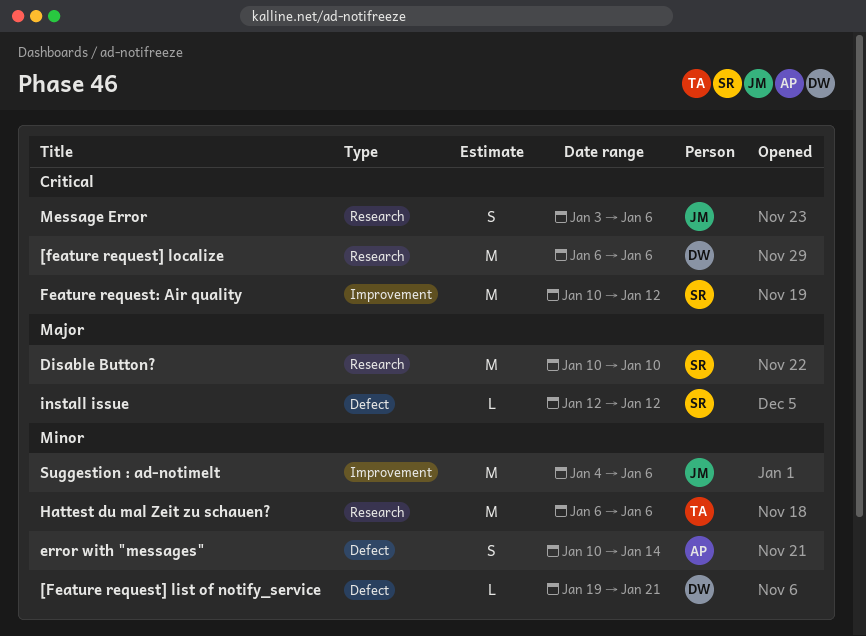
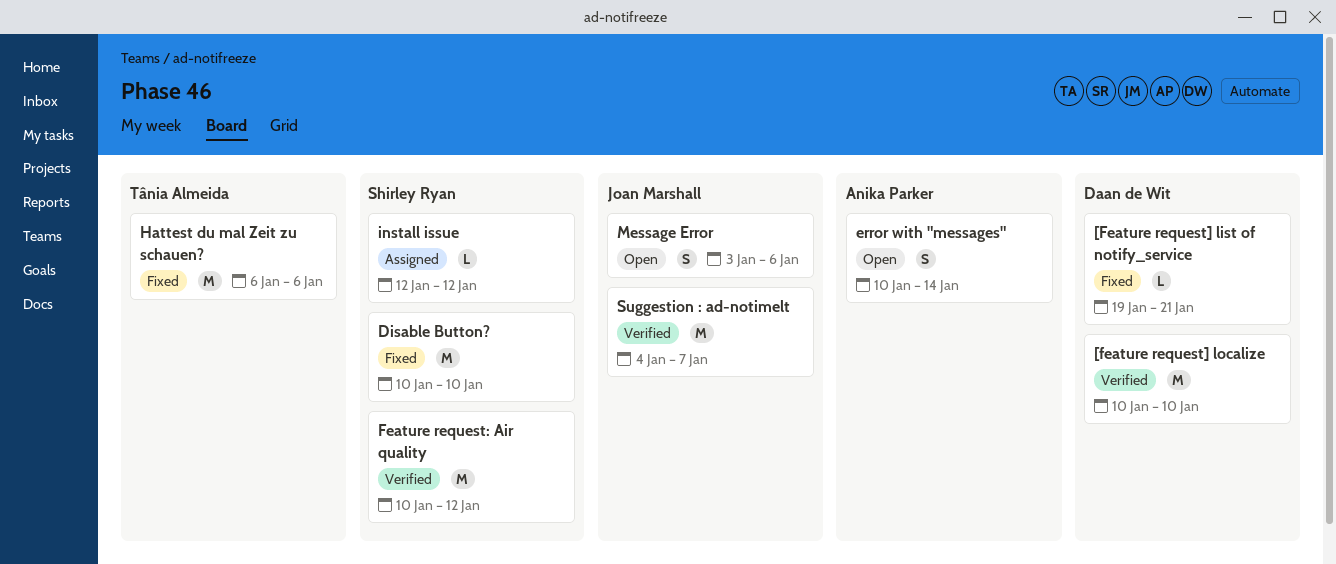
[feature request] localize, start: Jan 6 -> Jan 10
[feature request] localize, due: Jan 6 -> Jan 10
Suggestion : ad-notimelt, due: Jan 6 -> Jan 7

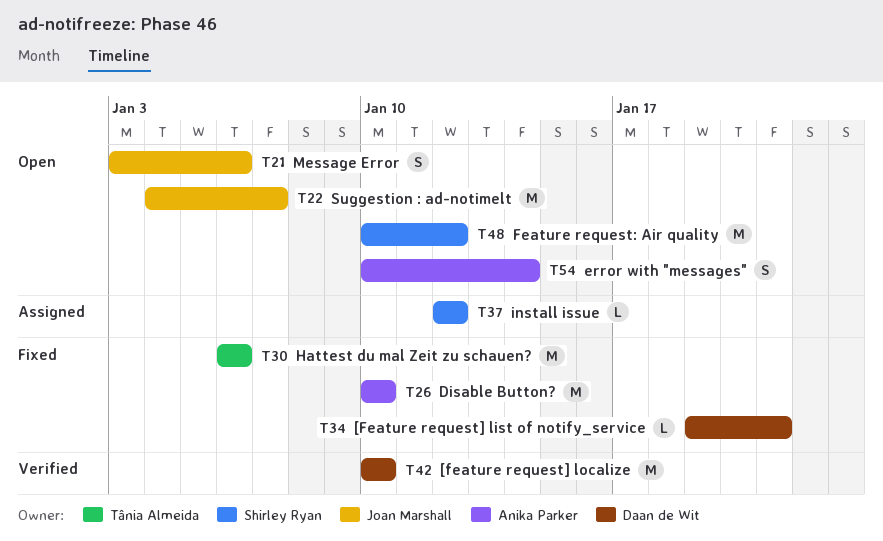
Disable Button?, owner: Shirley Ryan -> Anika Parker
Feature request: Air quality, status: Verified -> Open
Suggestion : ad-notimelt, status: Verified -> Open

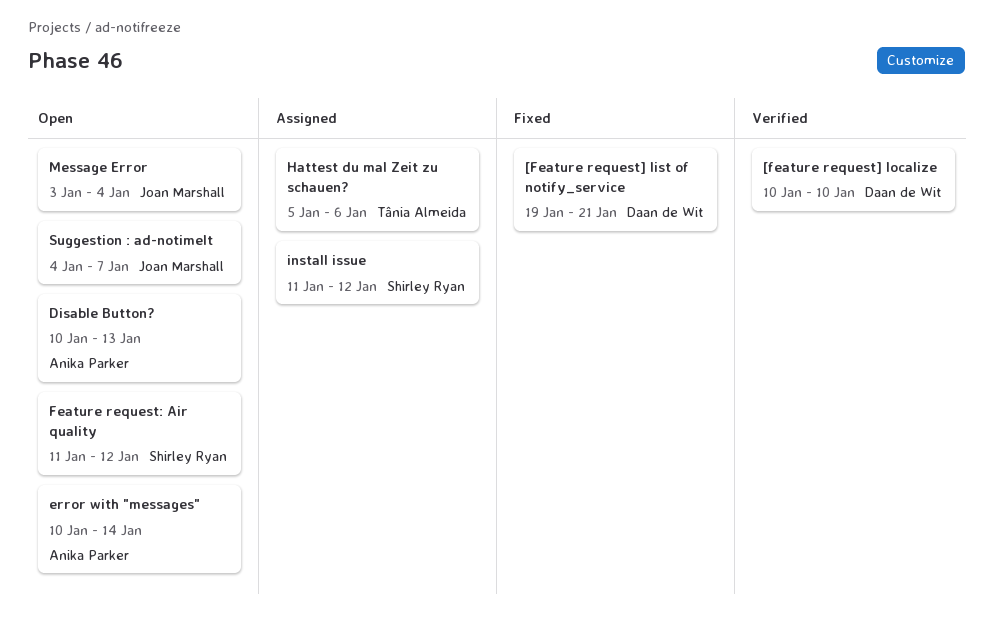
Disable Button?, status: Fixed -> Open
Disable Button?, due: Jan 10 -> Jan 13
Feature request: Air quality, start: Jan 10 -> Jan 11
Hattest du mal Zeit zu schauen?, status: Fixed -> Assigned
Hattest du mal Zeit zu schauen?, start: Jan 6 -> Jan 5
install issue, start: Jan 12 -> Jan 11
Message Error, due: Jan 6 -> Jan 4

